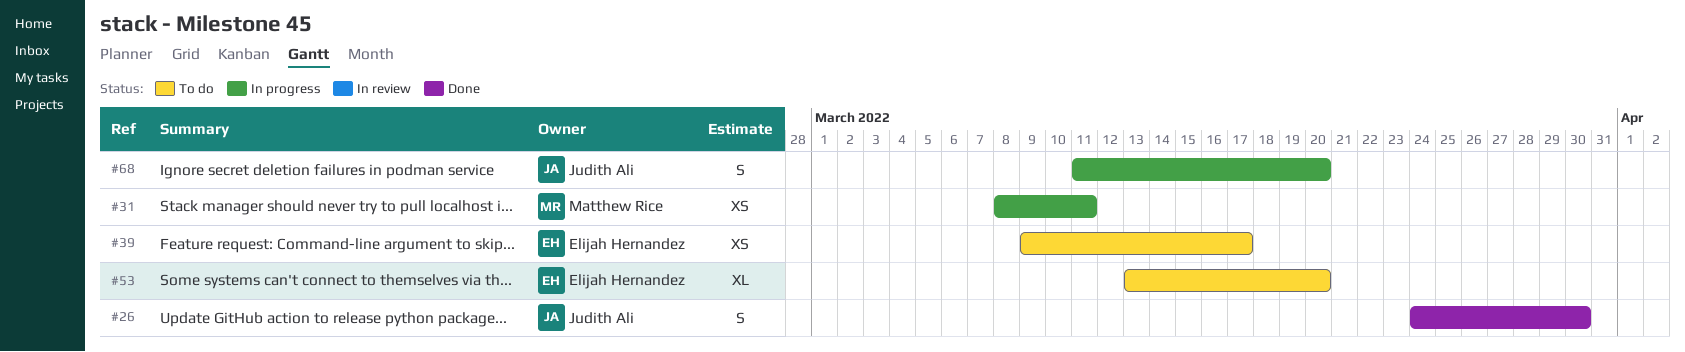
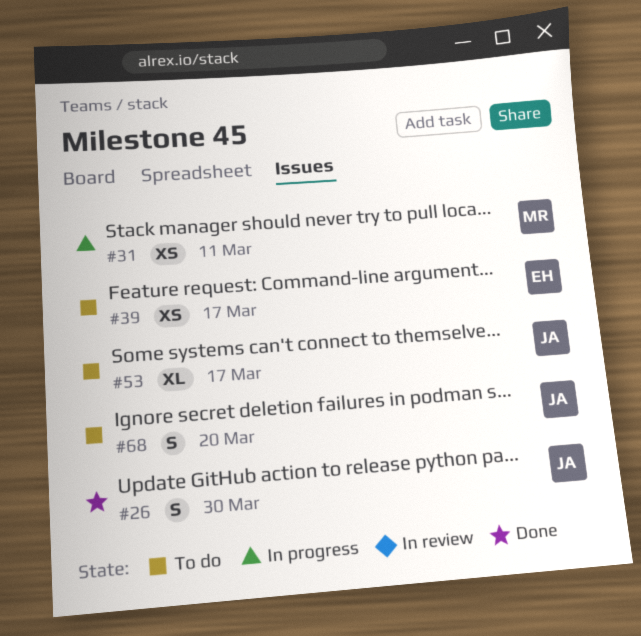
#53, owner: Elijah Hernandez -> Judith Ali
#53, due: Mar 20 -> Mar 17
#68, status: In progress -> To do

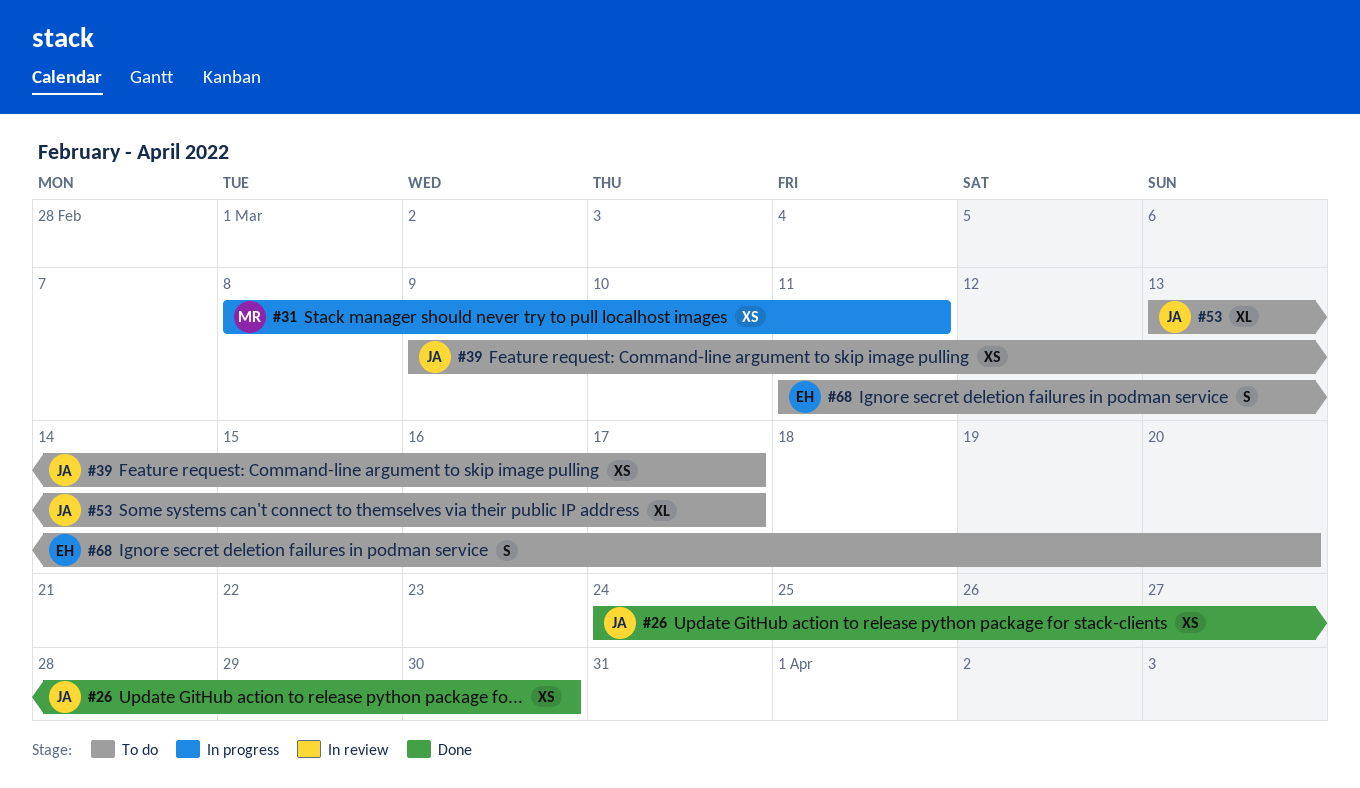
#26, estimate: S -> XS
#39, owner: EH -> JA
#68, owner: JA -> EH

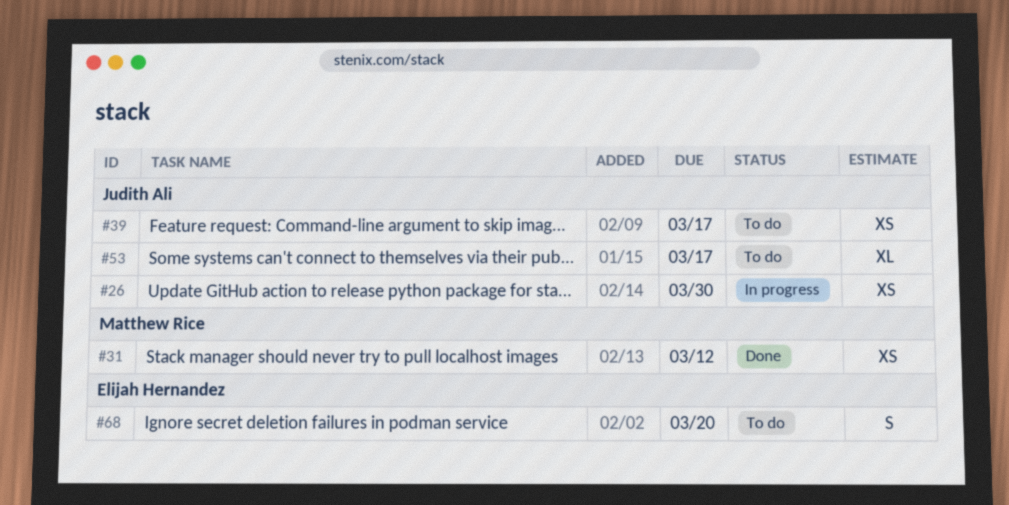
#26, status: Done -> In progress
#31, status: In progress -> Done
#31, due: Mar 11 -> Mar 12

